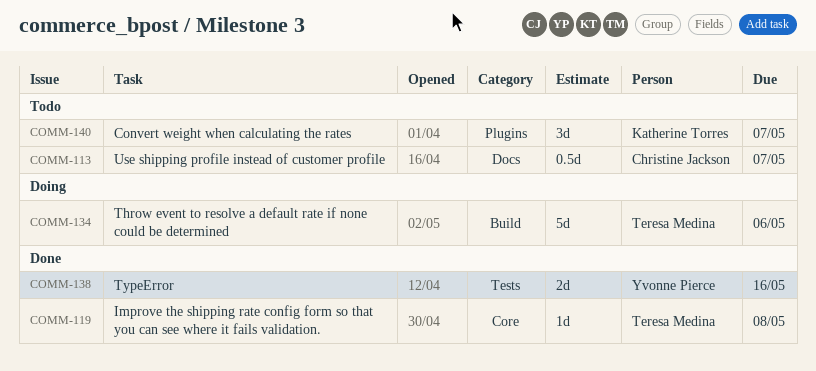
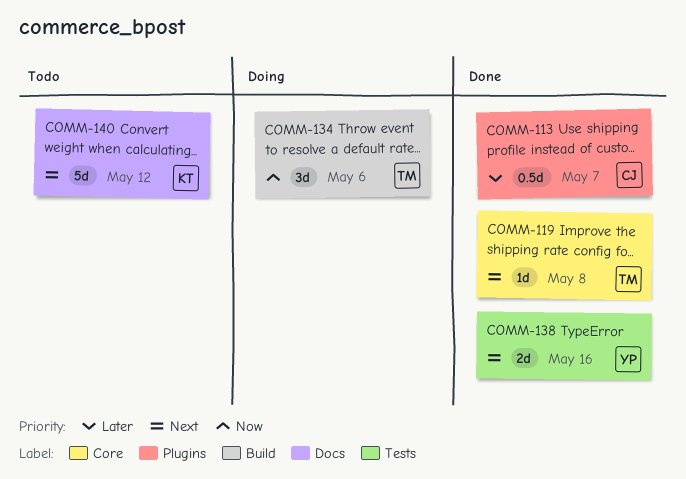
COMM-113, status: Todo -> Done
COMM-113, label: Docs -> Plugins
COMM-134, estimate: 5d -> 3d
COMM-140, label: Plugins -> Docs
COMM-140, estimate: 3d -> 5d
COMM-140, due: May 7 -> May 12

